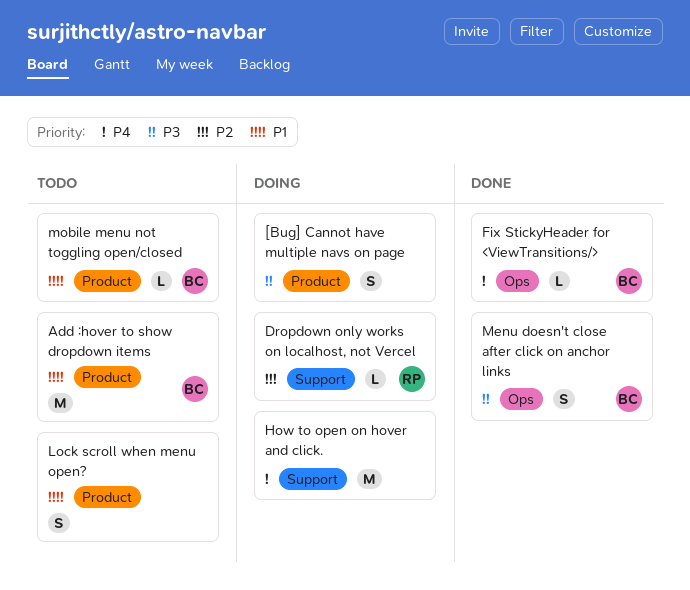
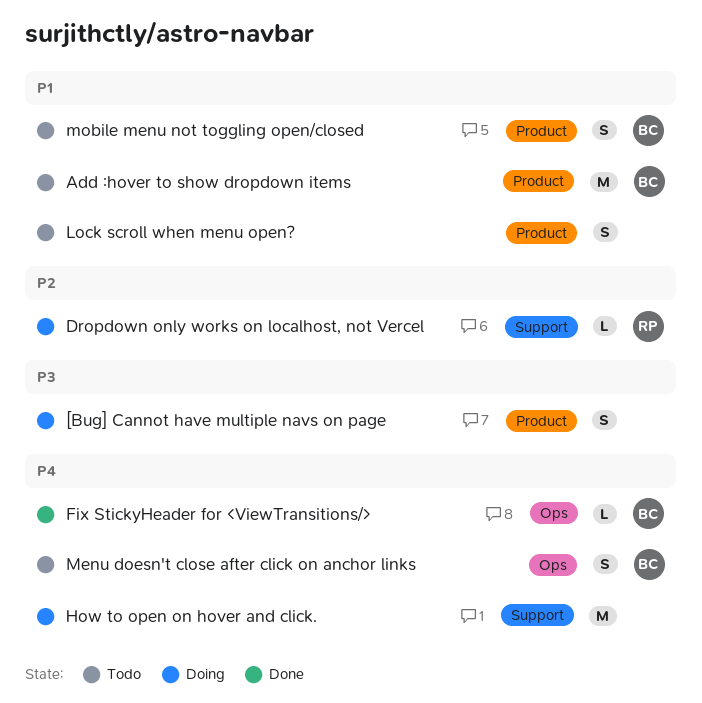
Menu doesn't close after click on anchor links, status: Done -> Todo
Menu doesn't close after click on anchor links, priority: P3 -> P4
mobile menu not toggling open/closed, estimate: L -> S

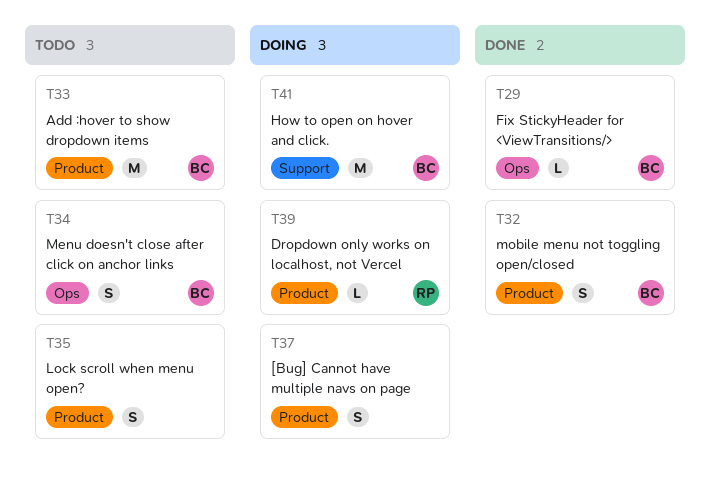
Dropdown only works on localhost, not Vercel, label: Support -> Product
How to open on hover and click., owner: none -> BC
mobile menu not toggling open/closed, status: Todo -> Done

